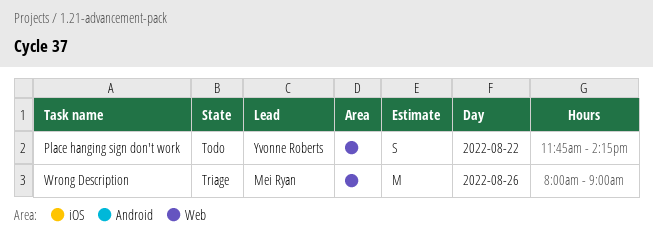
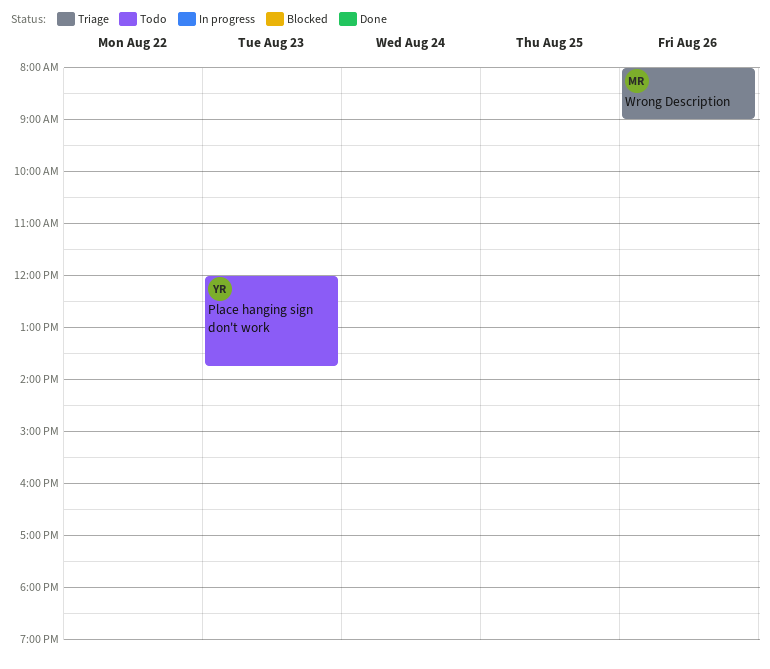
Place hanging sign don't work, day: Aug 22 -> Aug 23
Place hanging sign don't work, begins: 11:45 -> 12:00
Place hanging sign don't work, ends: 14:15 -> 13:45

